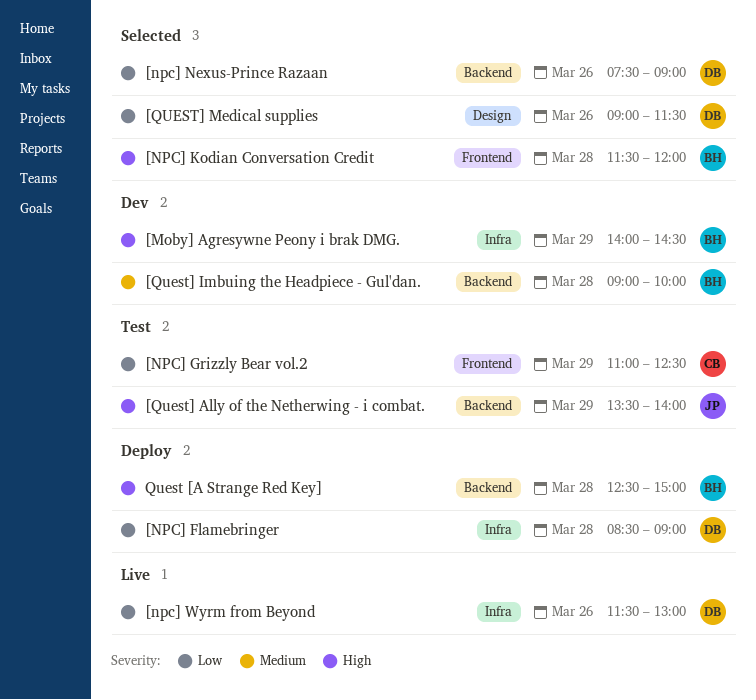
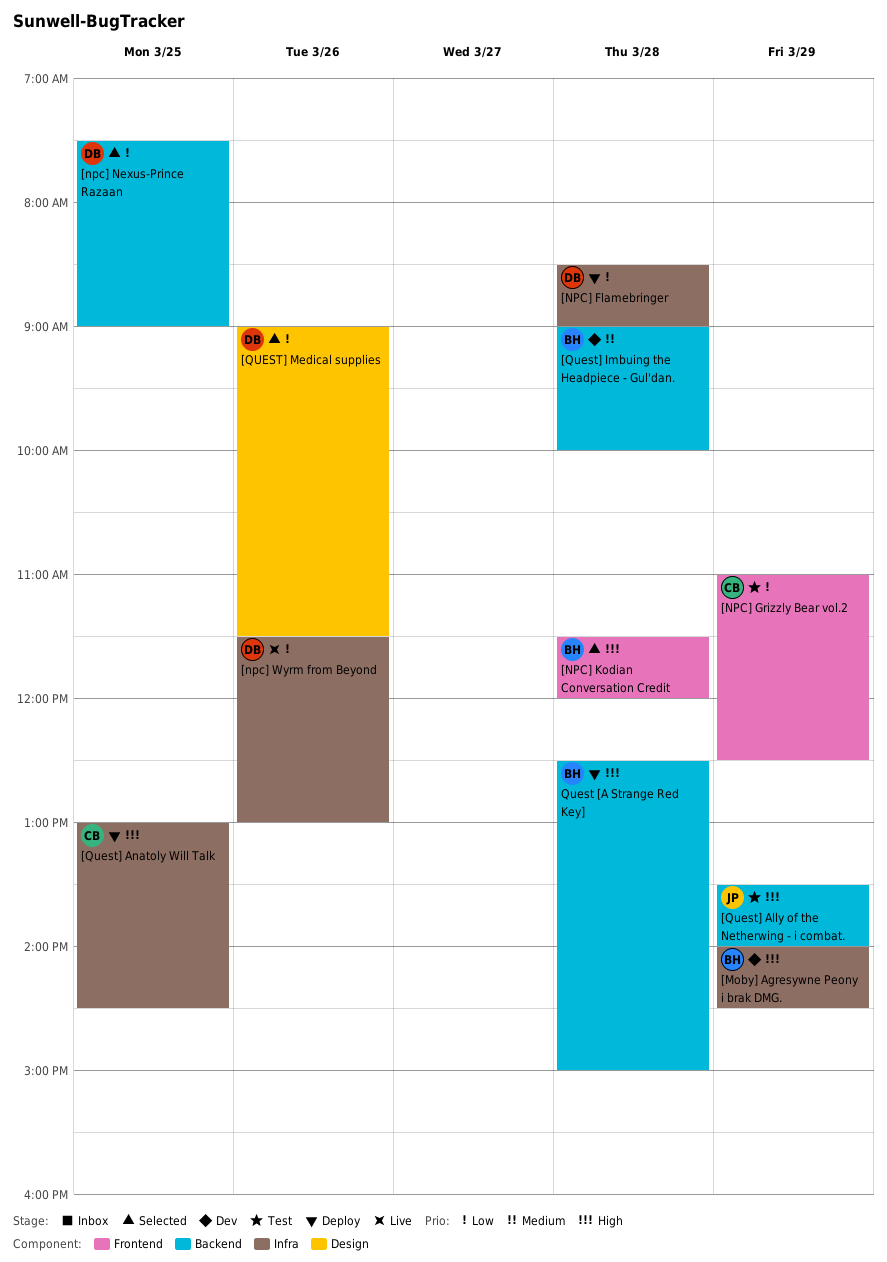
[npc] Nexus-Prince Razaan, day: Mar 26 -> Mar 25
[Quest] Anatoly Will Talk: none -> present

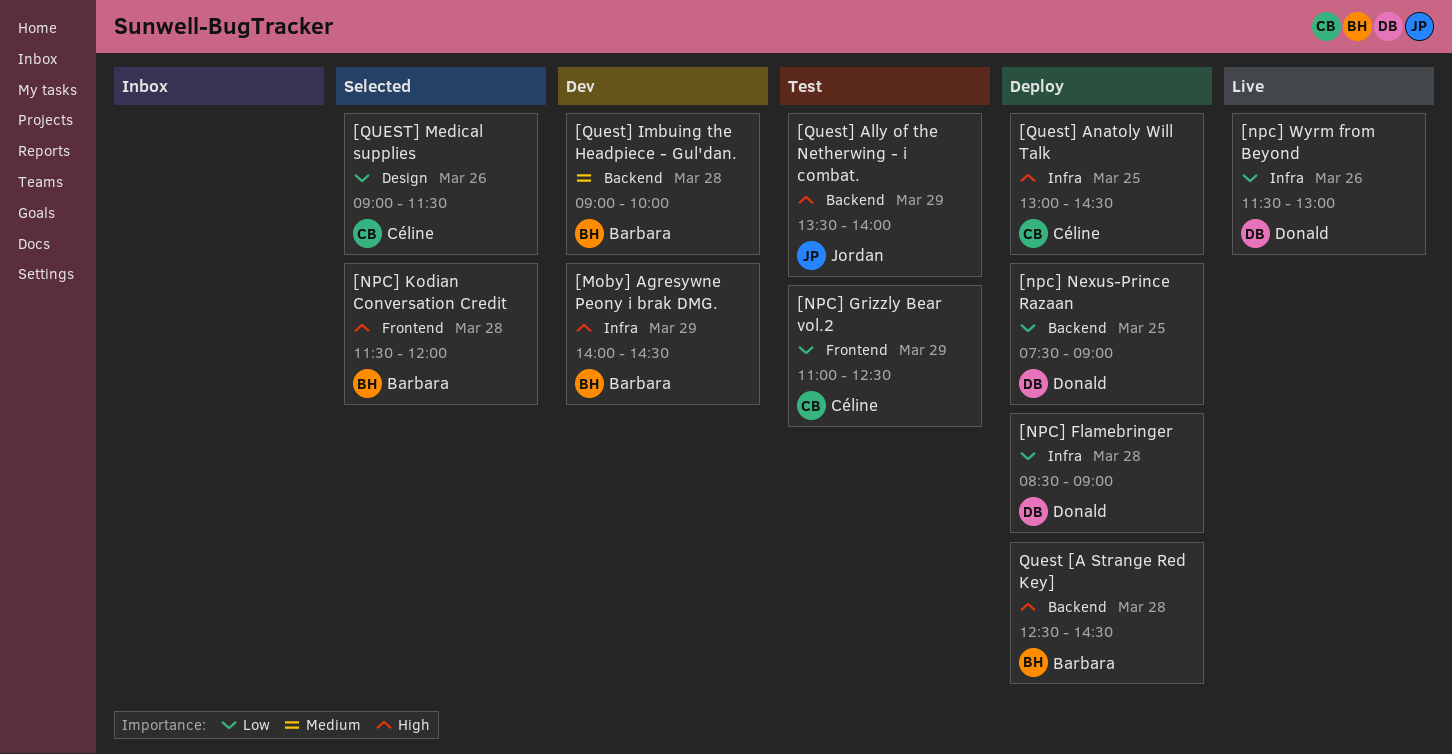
[npc] Nexus-Prince Razaan, status: Selected -> Deploy
[QUEST] Medical supplies, owner: Donald -> Céline
Quest [A Strange Red Key], ends: 15:00 -> 14:30

